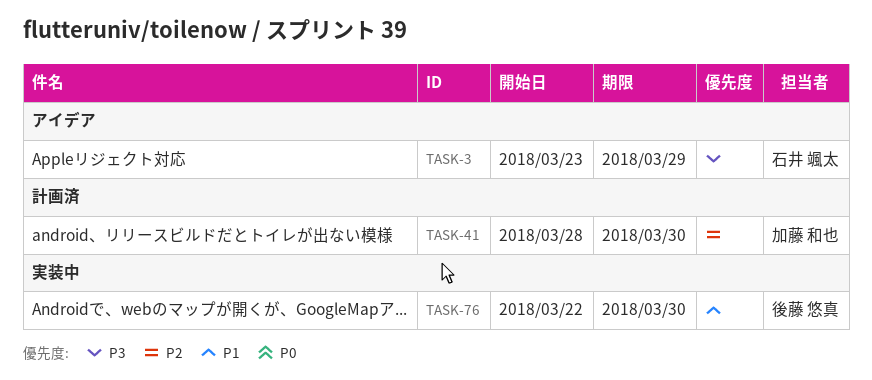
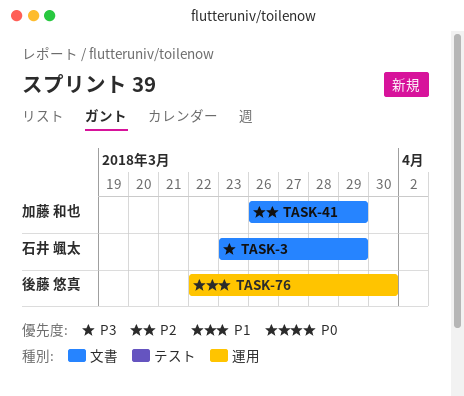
TASK-41, start: Mar 28 -> Mar 26
TASK-41, due: Mar 30 -> Mar 29

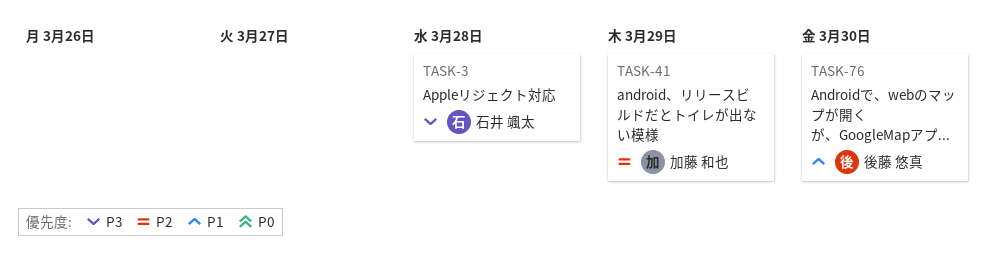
TASK-3, due: Mar 29 -> Mar 28

